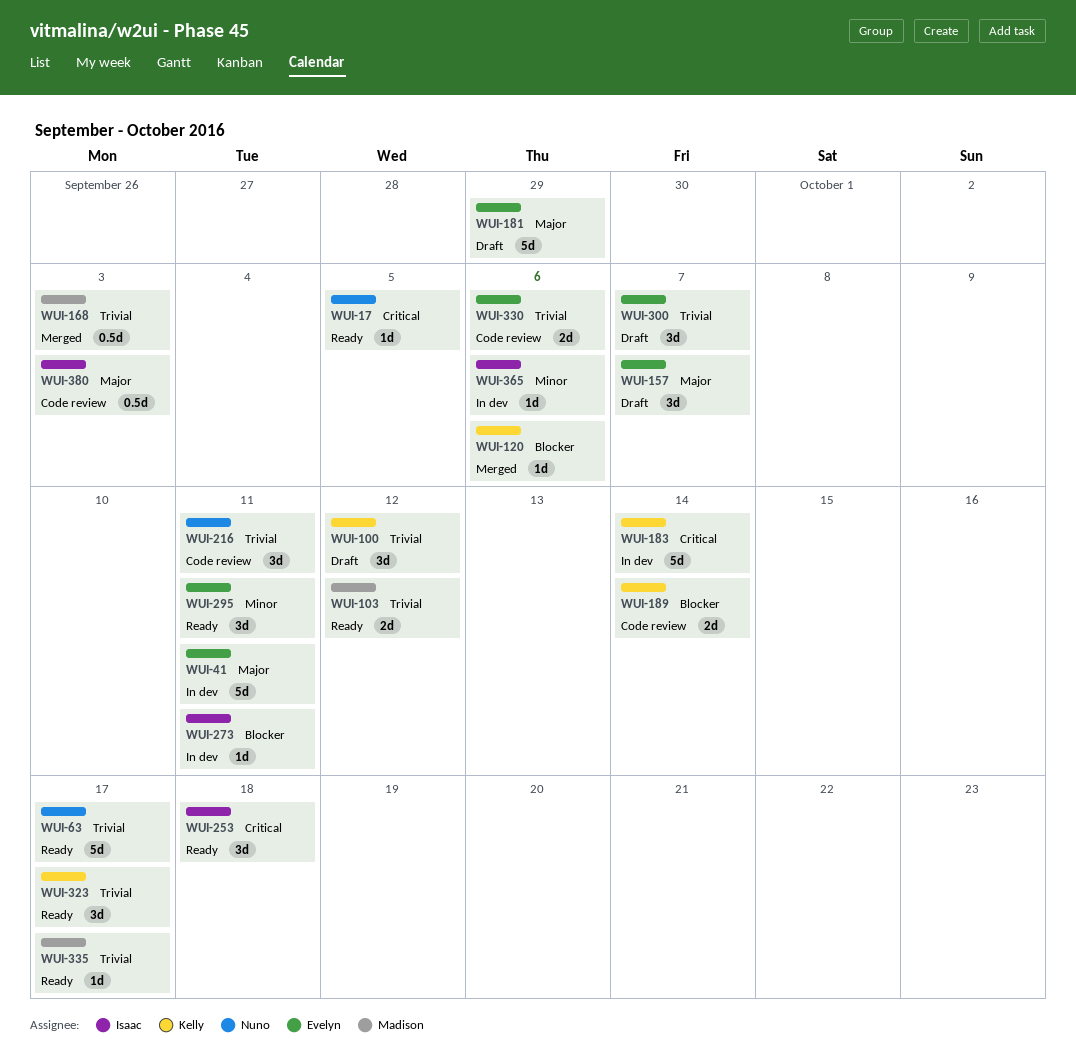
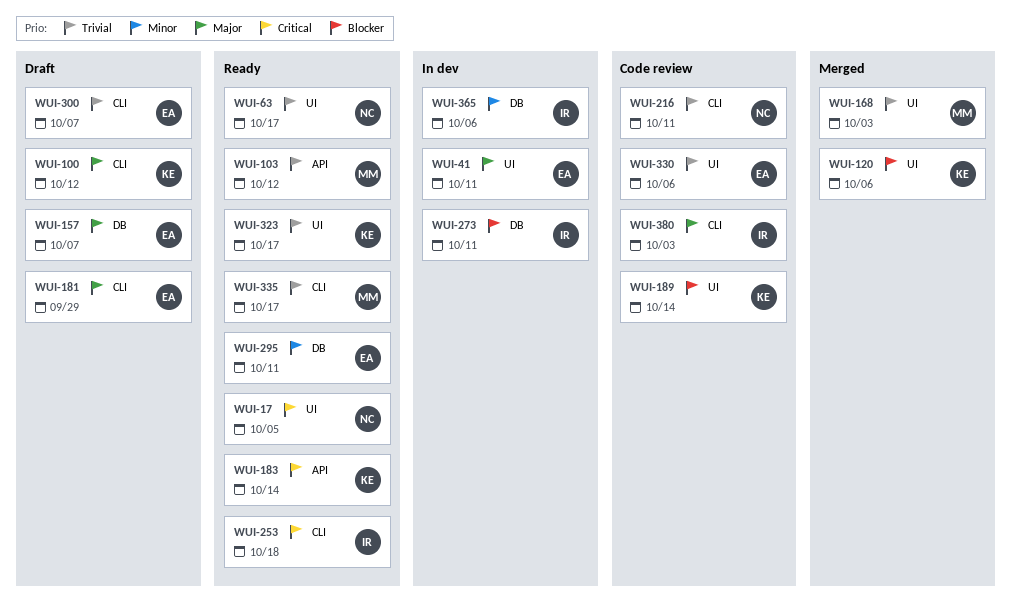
WUI-100, priority: Trivial -> Major
WUI-183, status: In dev -> Ready

